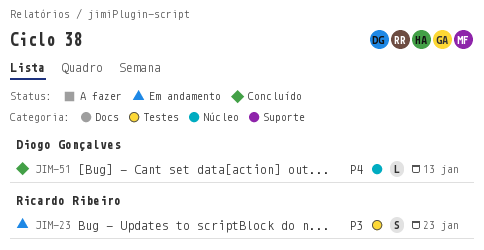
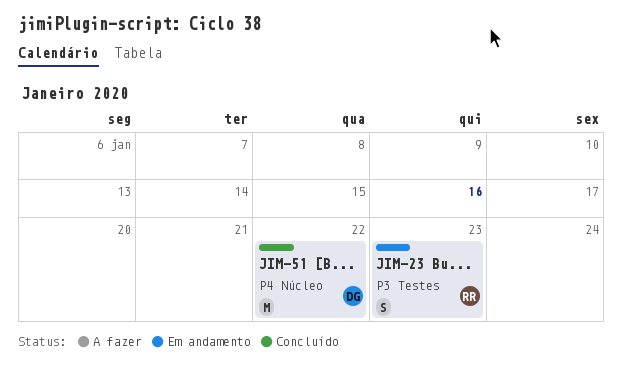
JIM-51, estimate: L -> M
JIM-51, due: Jan 13 -> Jan 22

